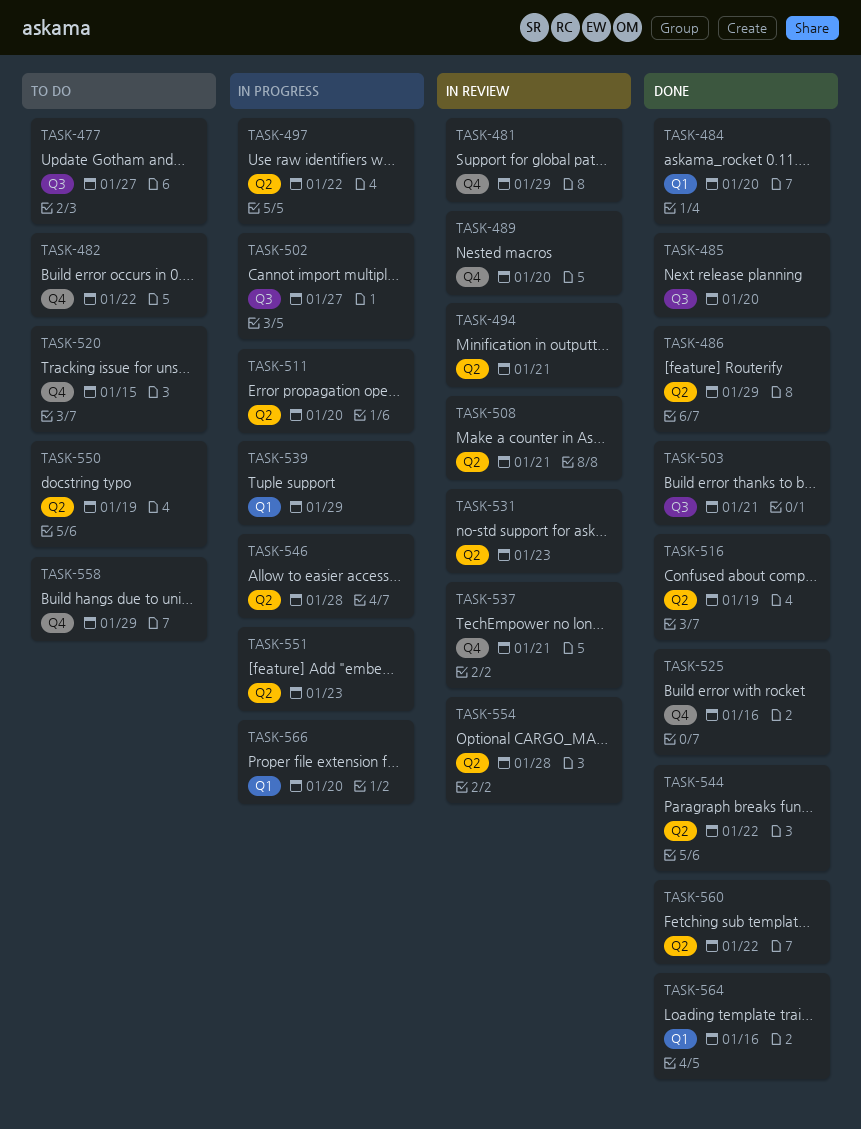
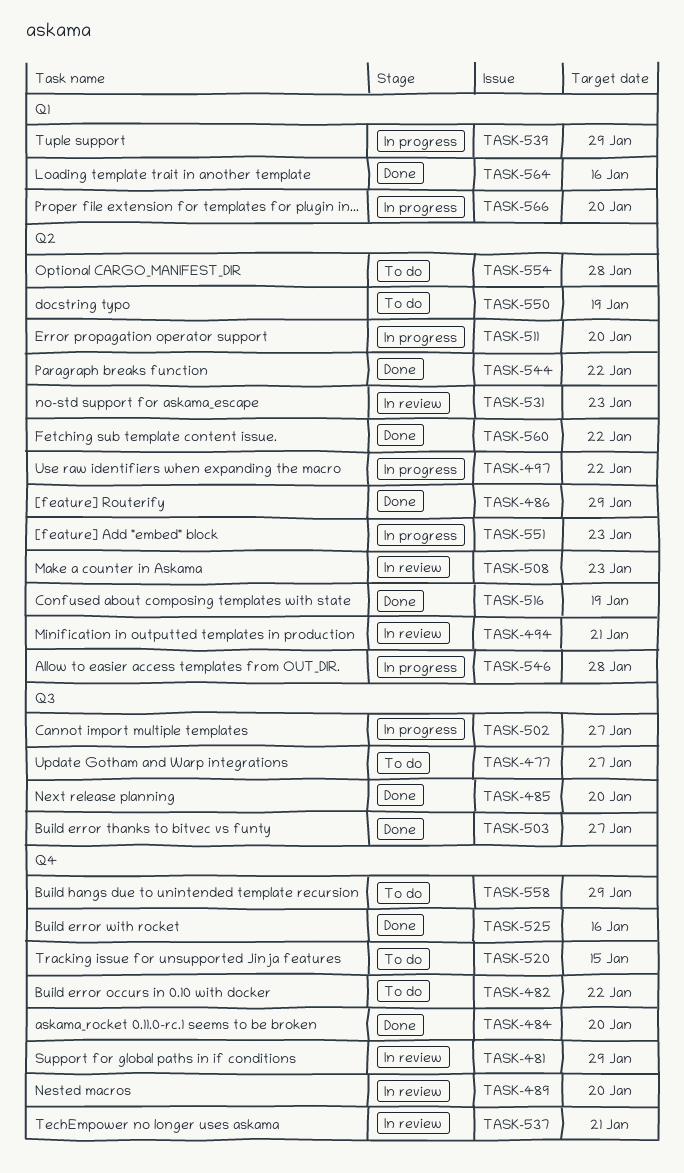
TASK-484, label: Q1 -> Q4
TASK-503, due: Jan 21 -> Jan 27
TASK-508, due: Jan 21 -> Jan 23
TASK-554, status: In review -> To do

